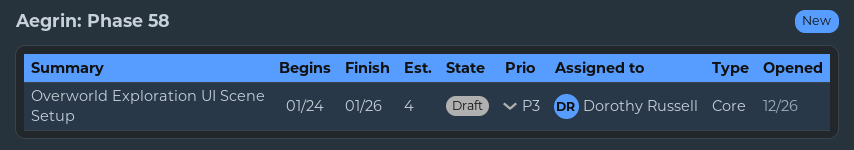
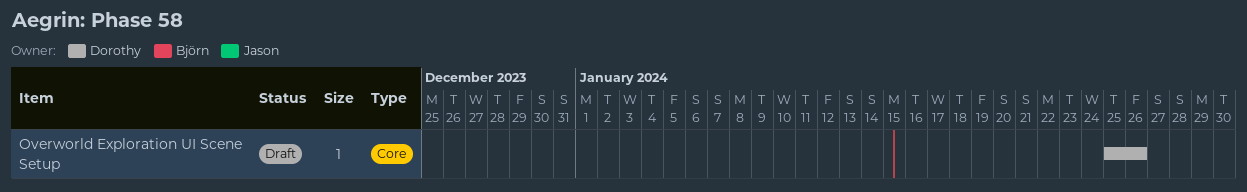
Overworld Exploration UI Scene Setup, estimate: 4 -> 1
Overworld Exploration UI Scene Setup, start: Jan 24 -> Jan 25

